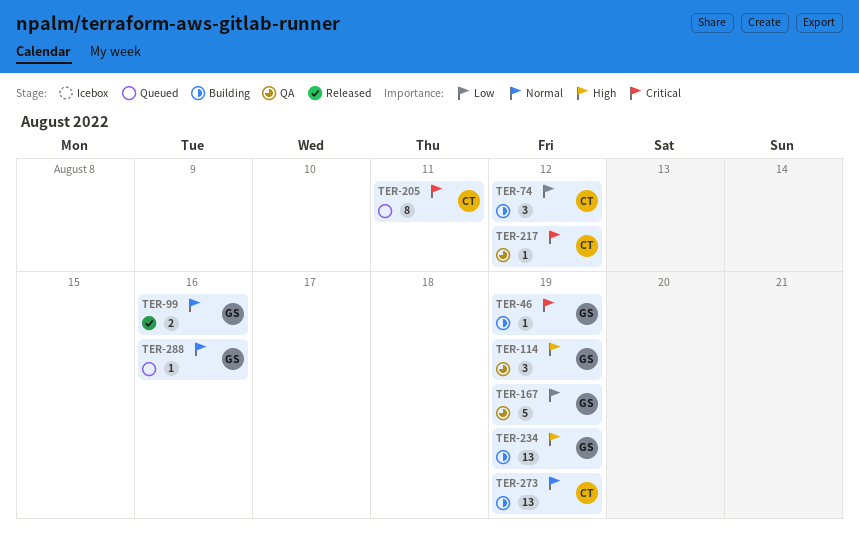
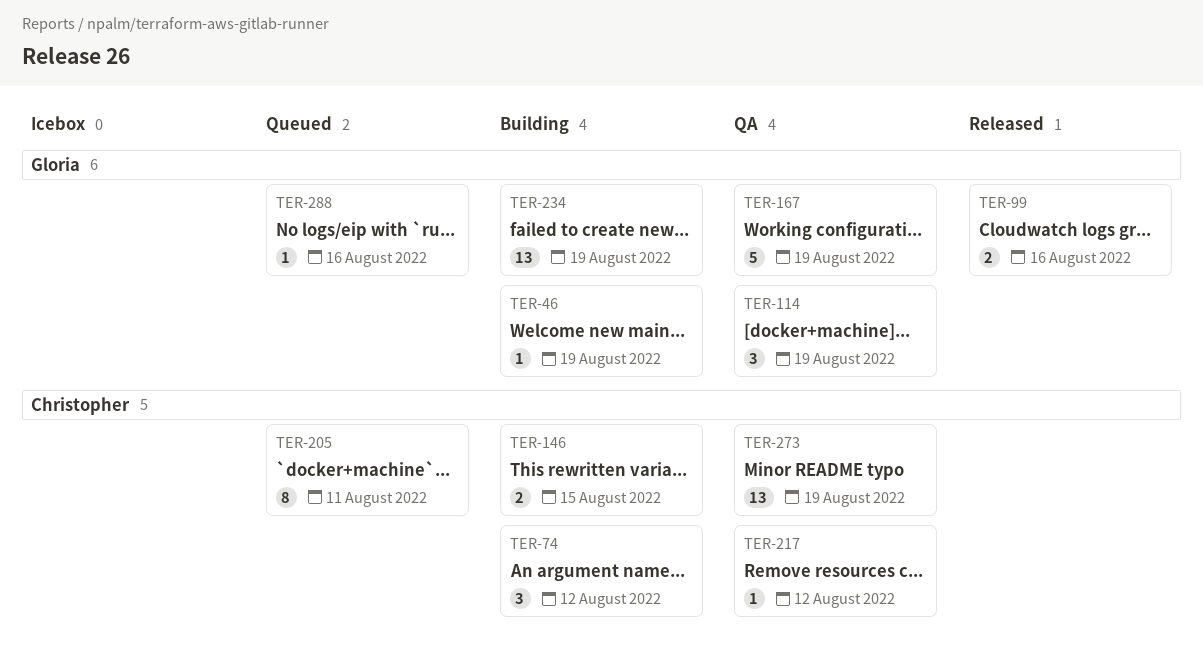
TER-146: none -> present
TER-273, status: Building -> QA

